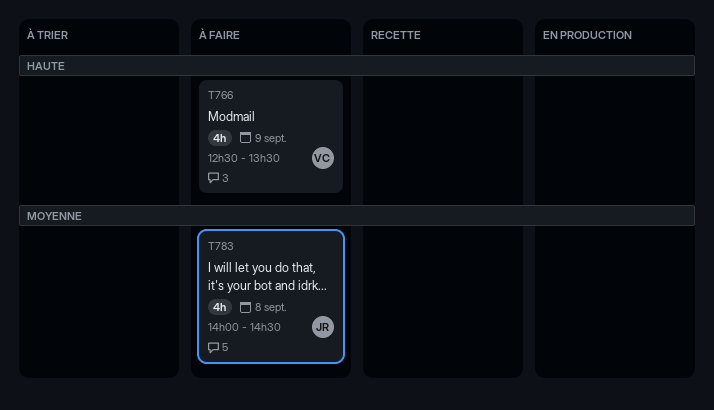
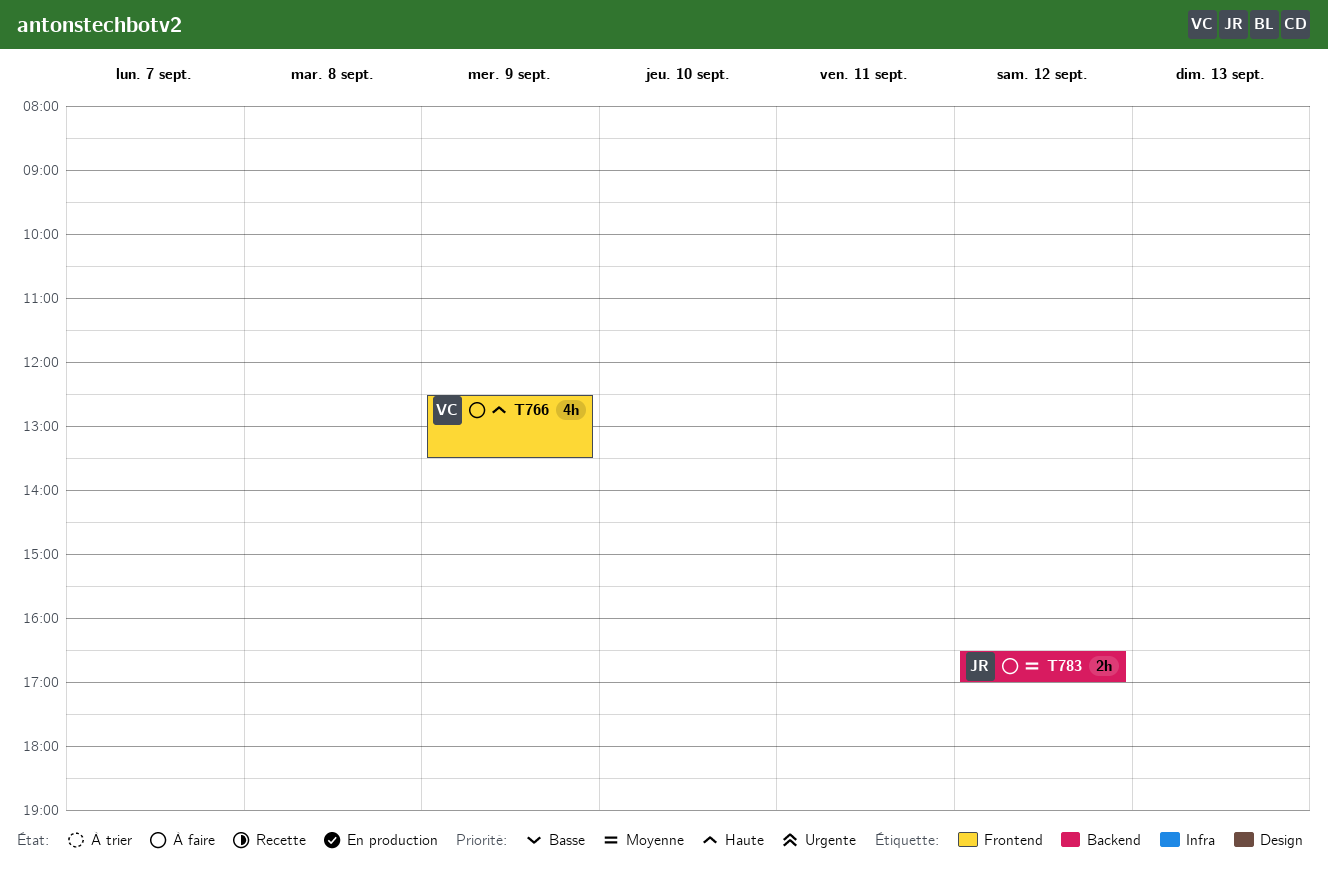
T783, estimate: 4h -> 2h
T783, day: Sep 8 -> Sep 12
T783, begins: 14:00 -> 16:30
T783, ends: 14:30 -> 17:00

